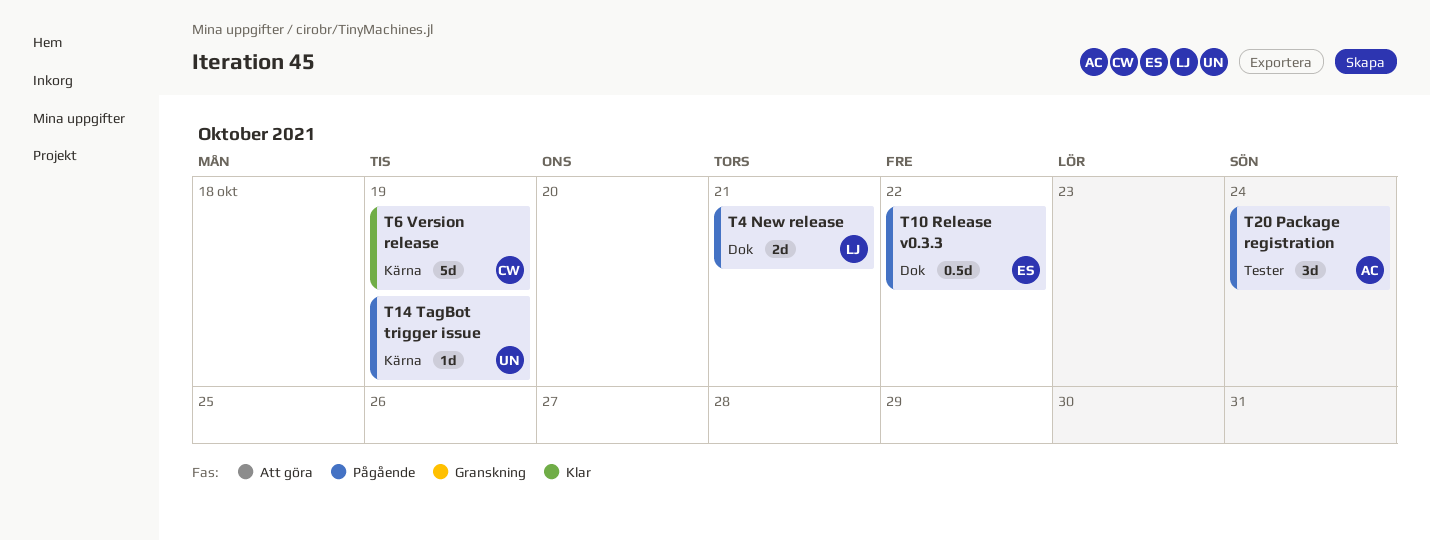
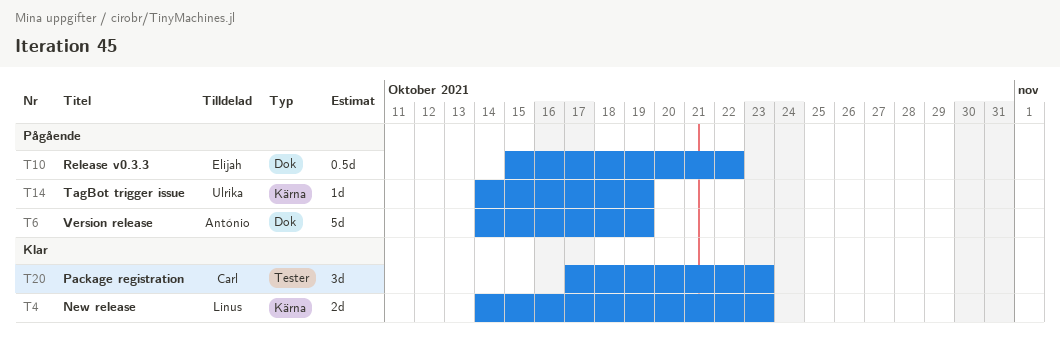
T4, status: Pågående -> Klar
T4, label: Dok -> Kärna
T4, due: Oct 21 -> Oct 23
T6, status: Klar -> Pågående
T6, owner: Carl -> António
T6, label: Kärna -> Dok
T20, status: Pågående -> Klar
T20, owner: António -> Carl
T20, due: Oct 24 -> Oct 23

